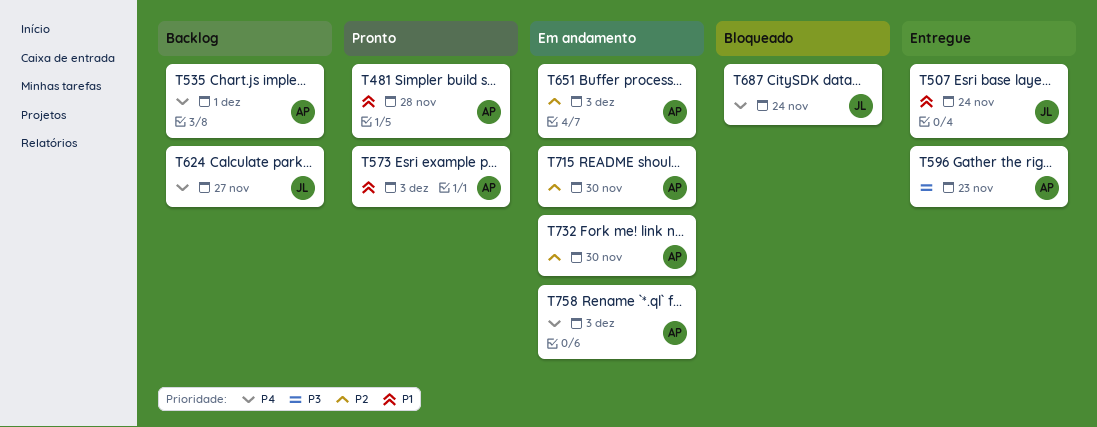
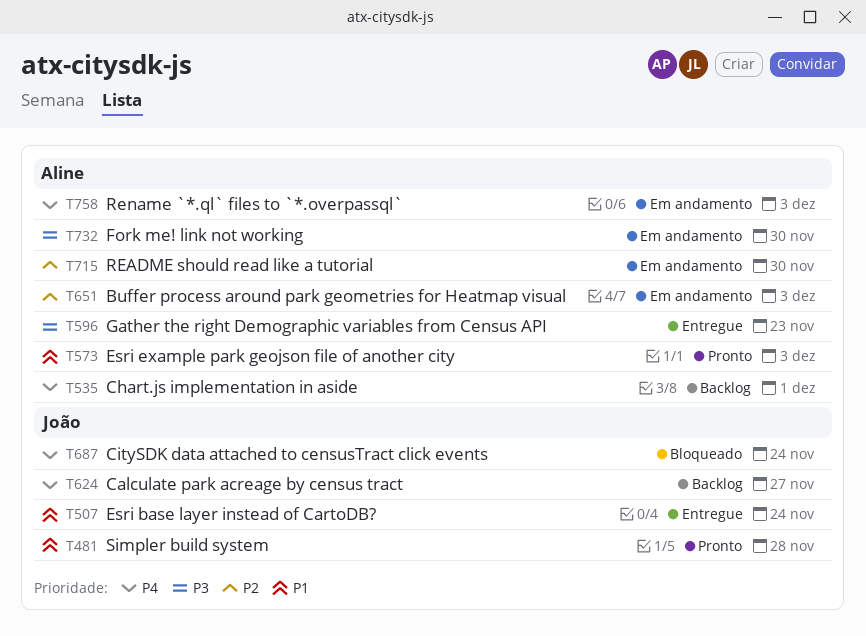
T481, owner: Aline -> João
T732, priority: P2 -> P3

